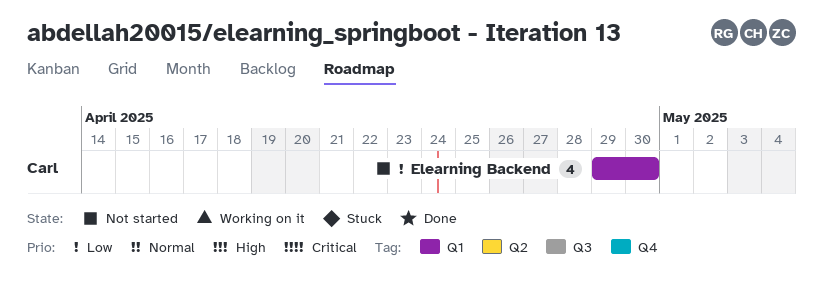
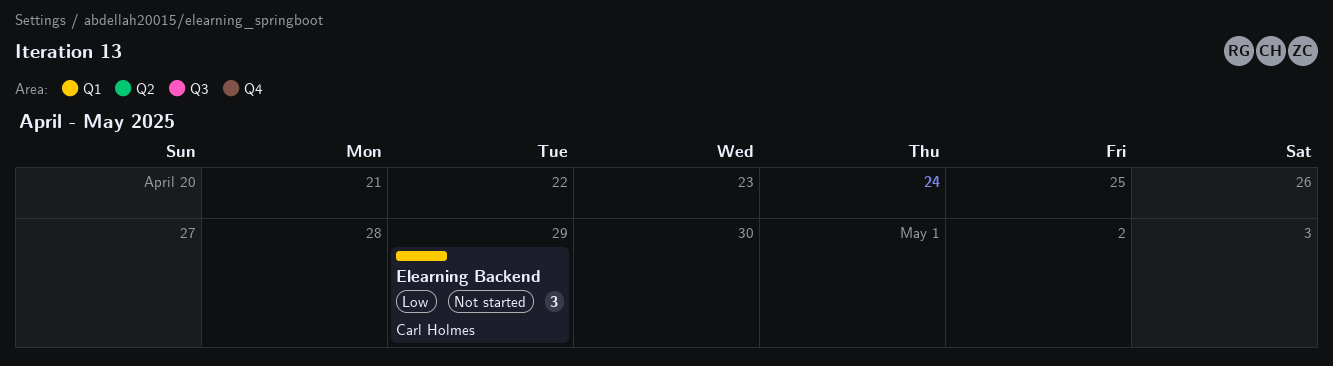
Elearning Backend, estimate: 4 -> 3
Elearning Backend, due: Apr 30 -> Apr 29

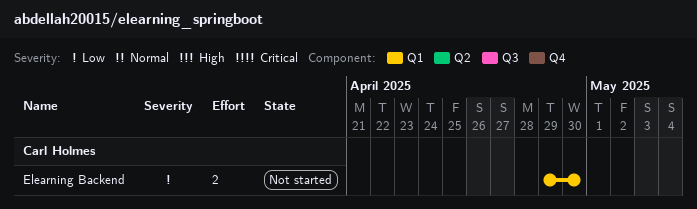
Elearning Backend, estimate: 3 -> 2
Elearning Backend, due: Apr 29 -> Apr 30

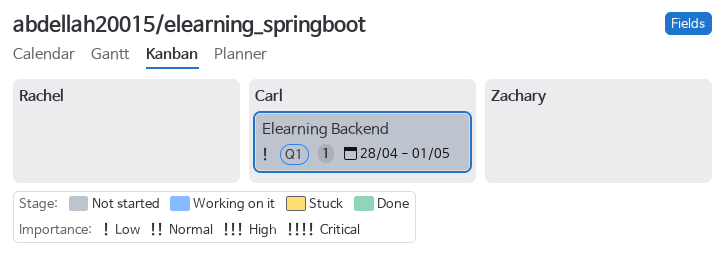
Elearning Backend, estimate: 2 -> 1
Elearning Backend, start: Apr 29 -> Apr 28
Elearning Backend, due: Apr 30 -> May 1

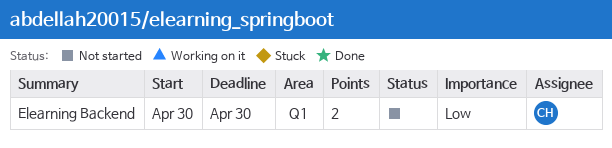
Elearning Backend, estimate: 1 -> 2
Elearning Backend, start: Apr 28 -> Apr 30
Elearning Backend, due: May 1 -> Apr 30

